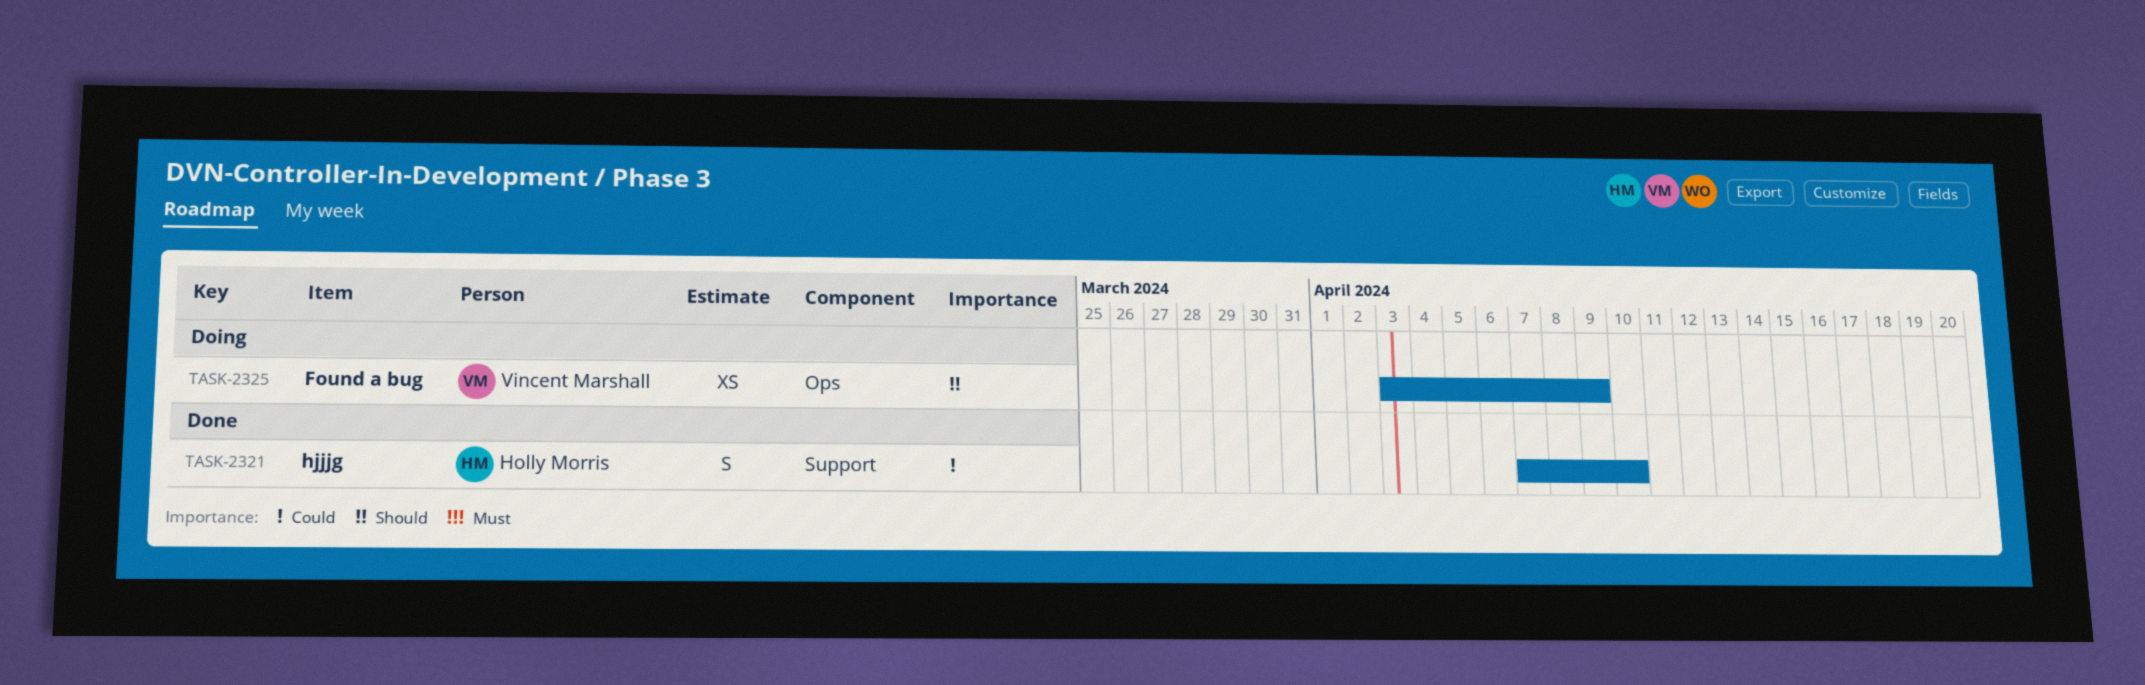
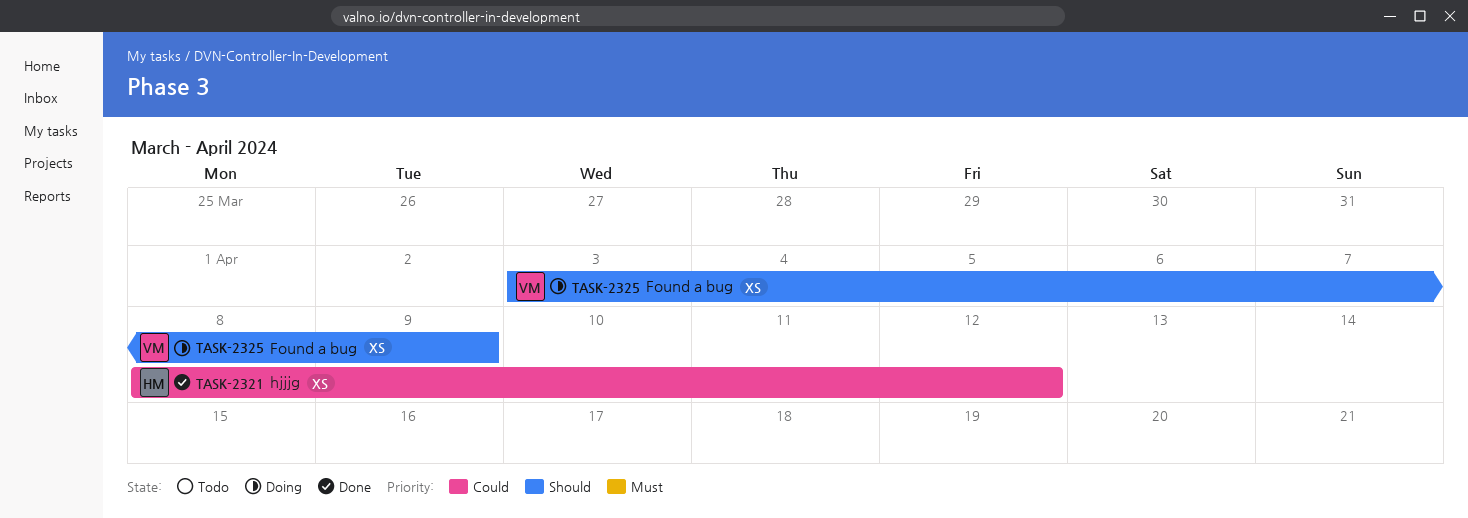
TASK-2321, estimate: S -> XS
TASK-2321, start: Apr 7 -> Apr 8
TASK-2321, due: Apr 10 -> Apr 12

